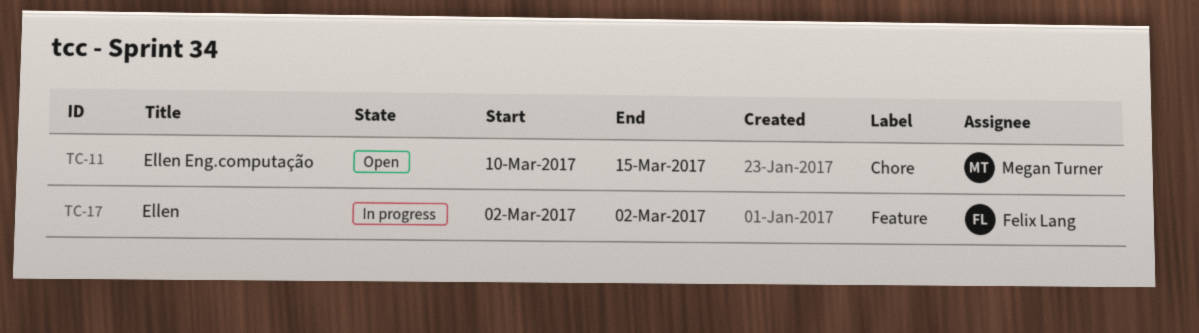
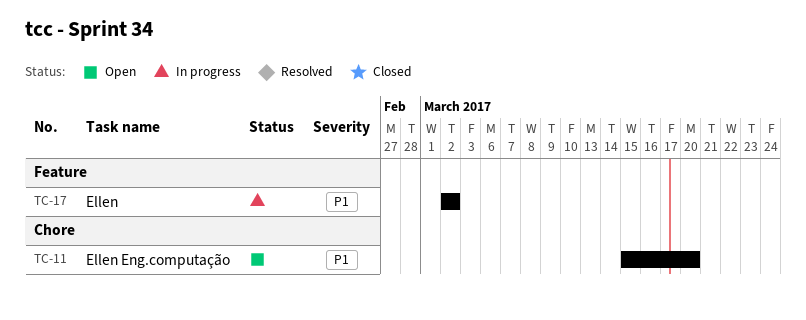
TC-11, start: Mar 10 -> Mar 15
TC-11, due: Mar 15 -> Mar 20

